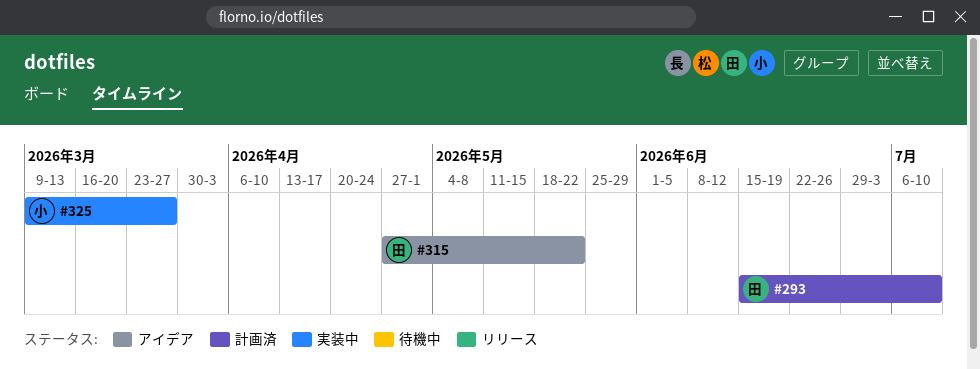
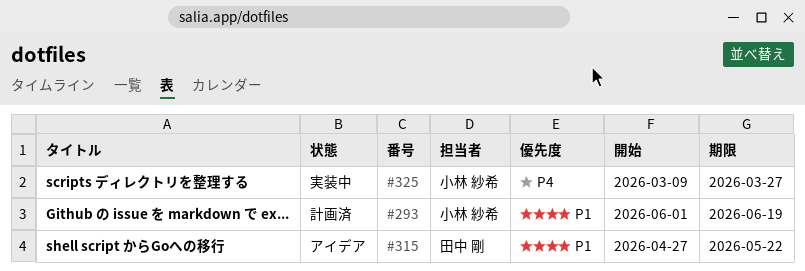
#293, owner: 田中 剛 -> 小林 紗希
#293, start: Jun 15 -> Jun 1
#293, due: Jul 10 -> Jun 19

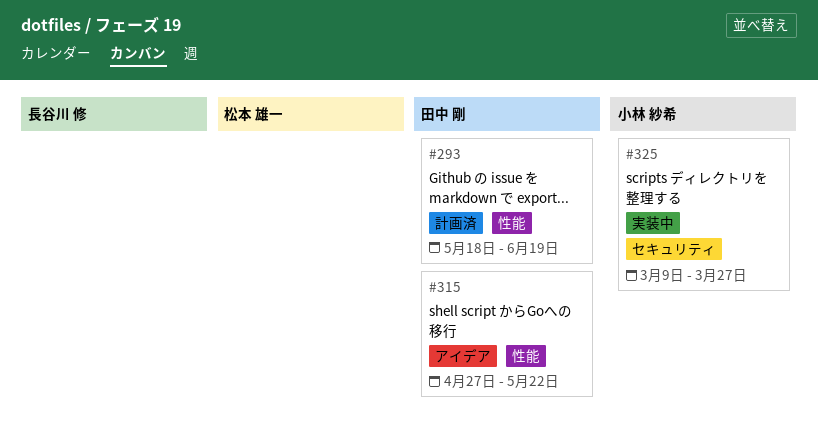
#293, owner: 小林 紗希 -> 田中 剛
#293, start: Jun 1 -> May 18

